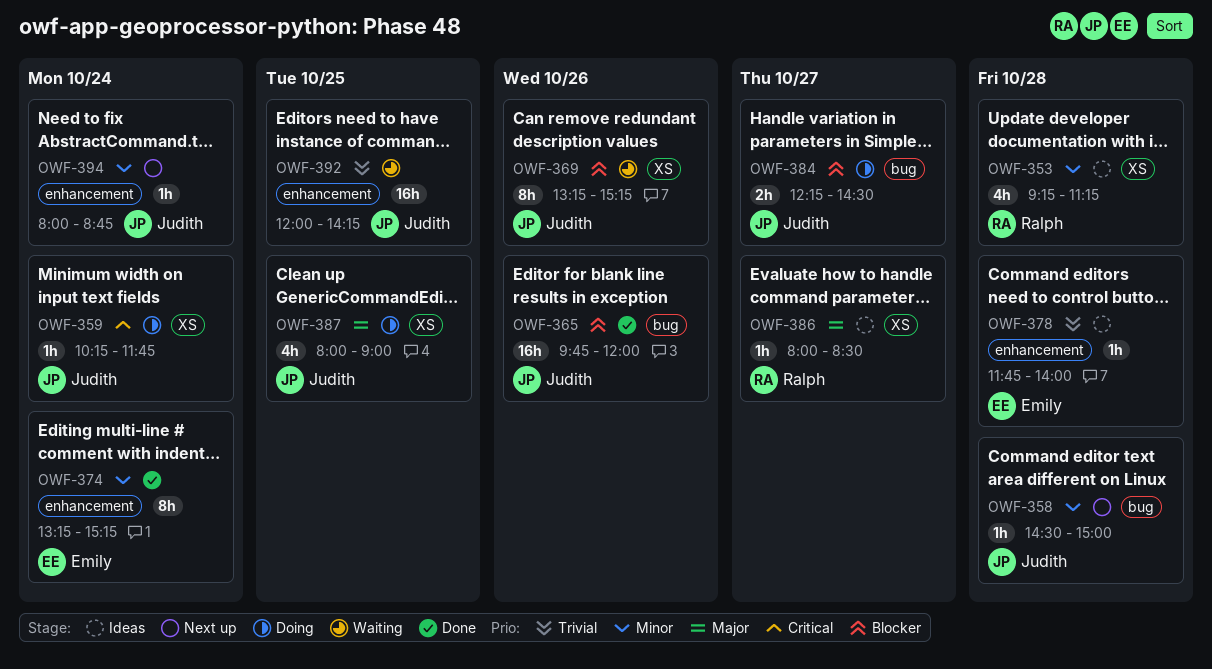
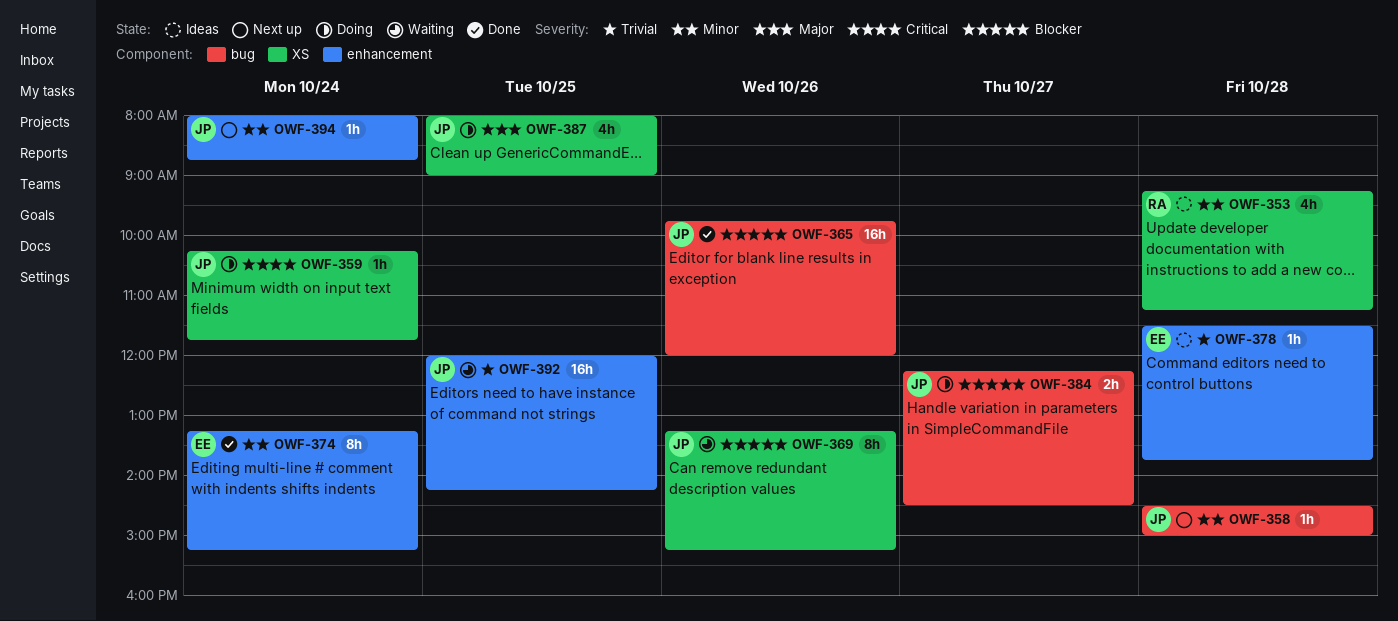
OWF-378, begins: 11:45 -> 11:30
OWF-378, ends: 14:00 -> 13:45
OWF-386: present -> none

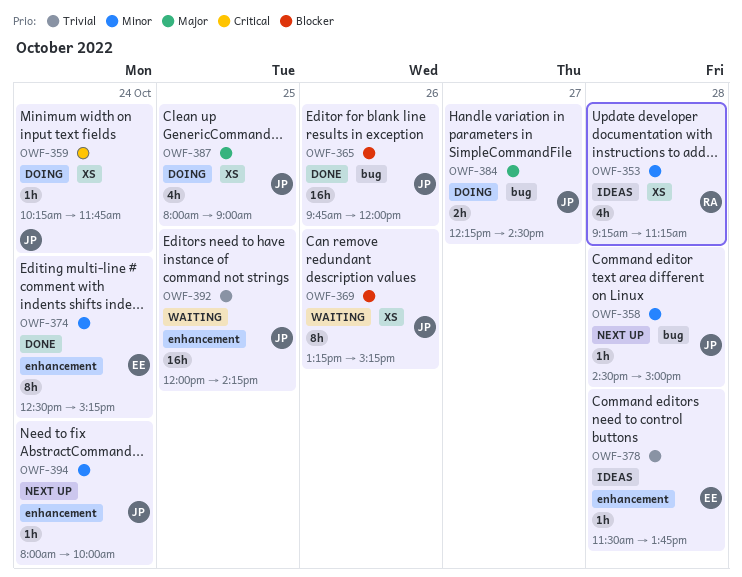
OWF-374, begins: 13:15 -> 12:30
OWF-384, priority: Blocker -> Major
OWF-394, ends: 08:45 -> 10:00

